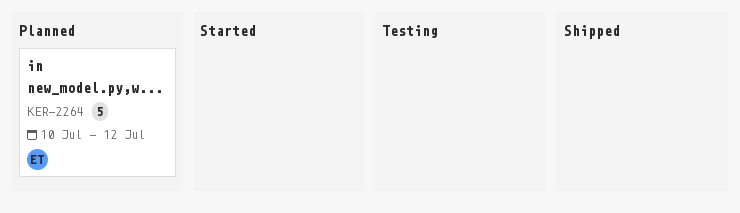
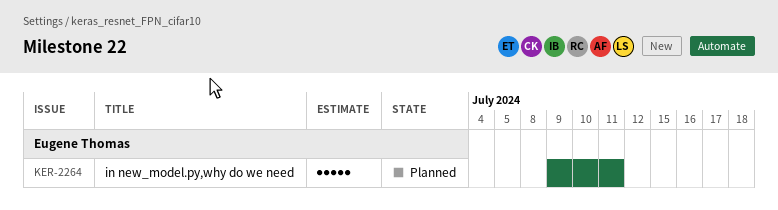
KER-2264, start: Jul 10 -> Jul 9
KER-2264, due: Jul 12 -> Jul 11

